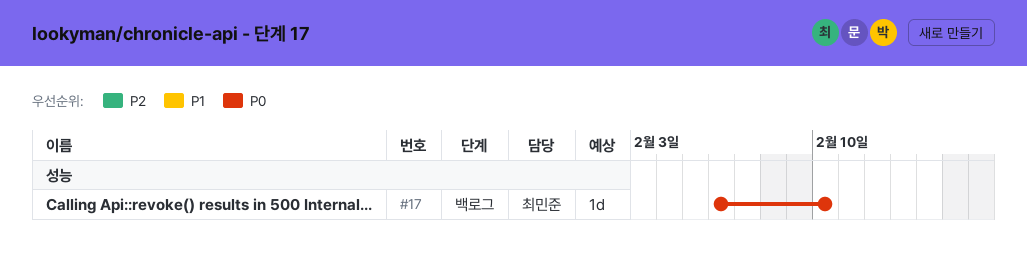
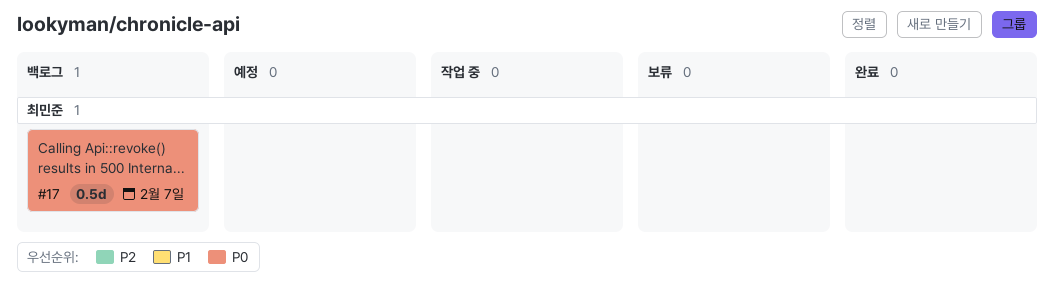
#17, estimate: 1d -> 0.5d
#17, due: Feb 10 -> Feb 7

